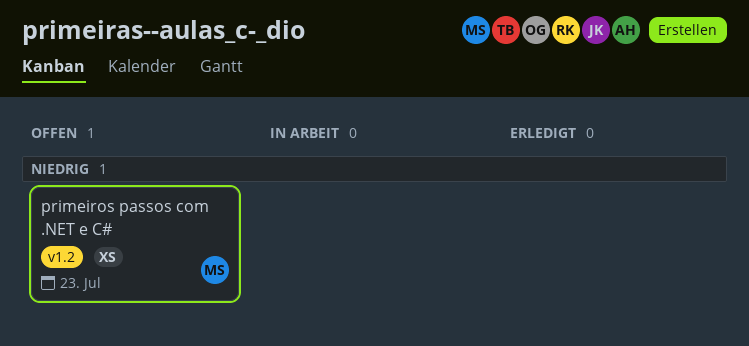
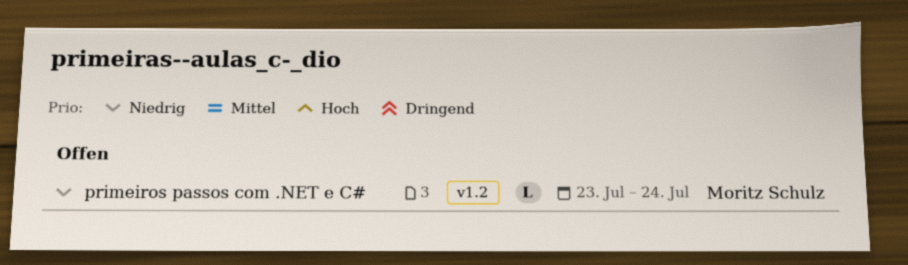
primeiros passos com .NET e C#, estimate: XS -> L
primeiros passos com .NET e C#, due: Jul 23 -> Jul 24

